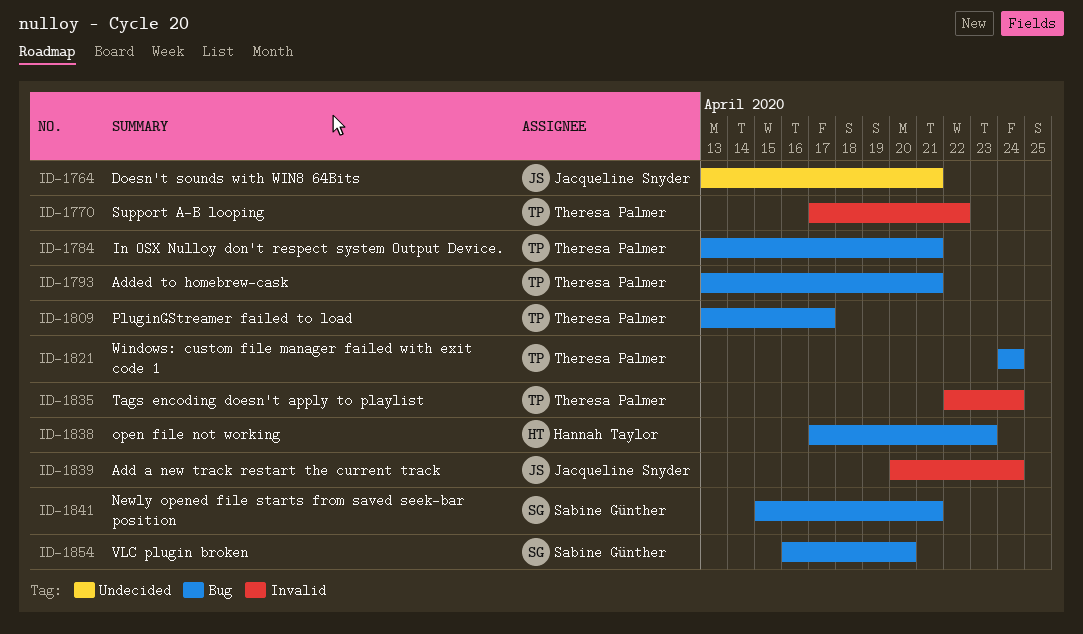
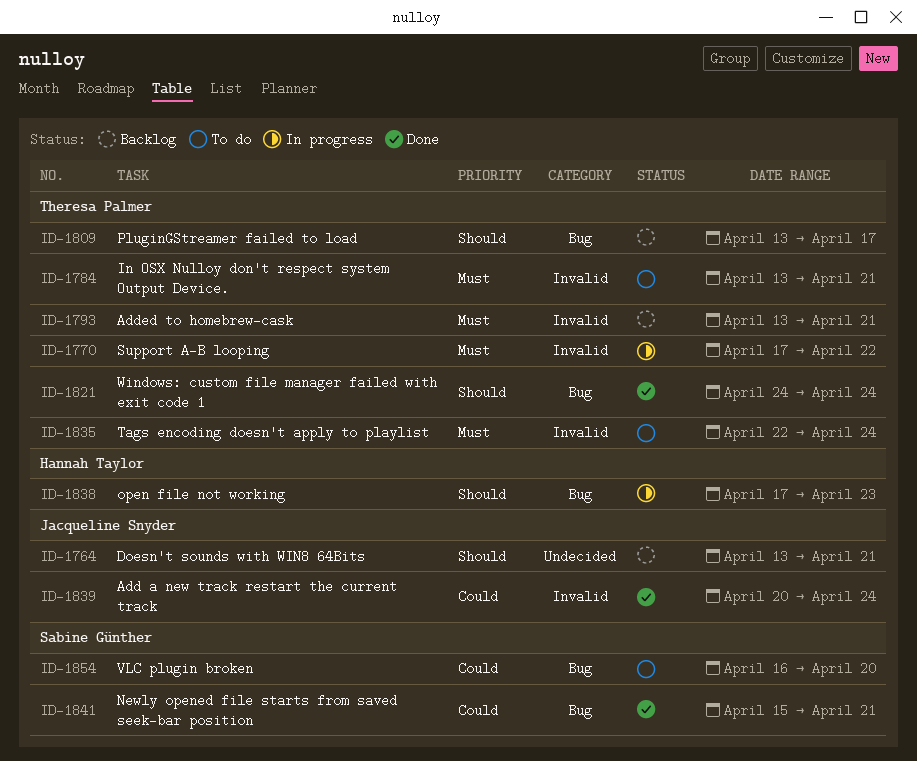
ID-1784, label: Bug -> Invalid
ID-1793, label: Bug -> Invalid

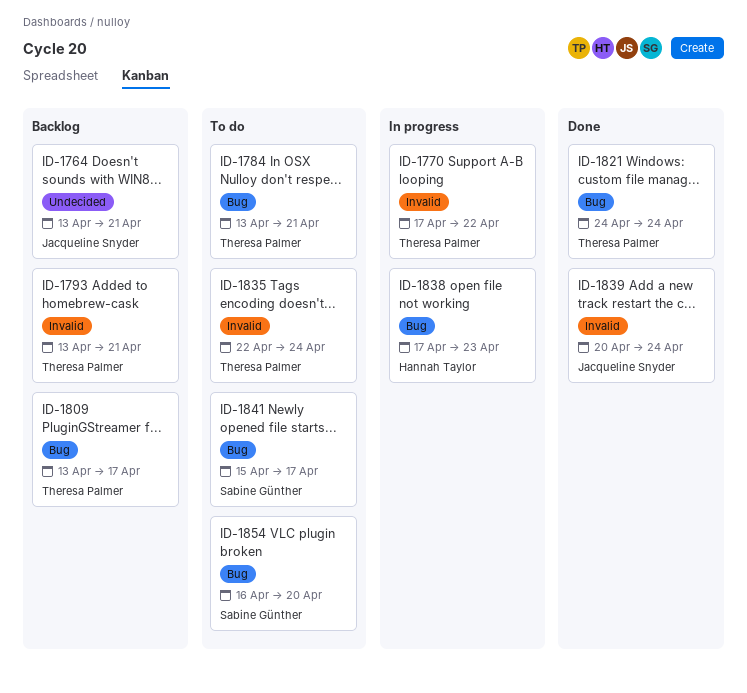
ID-1784, label: Invalid -> Bug
ID-1841, status: Done -> To do
ID-1841, due: Apr 21 -> Apr 17

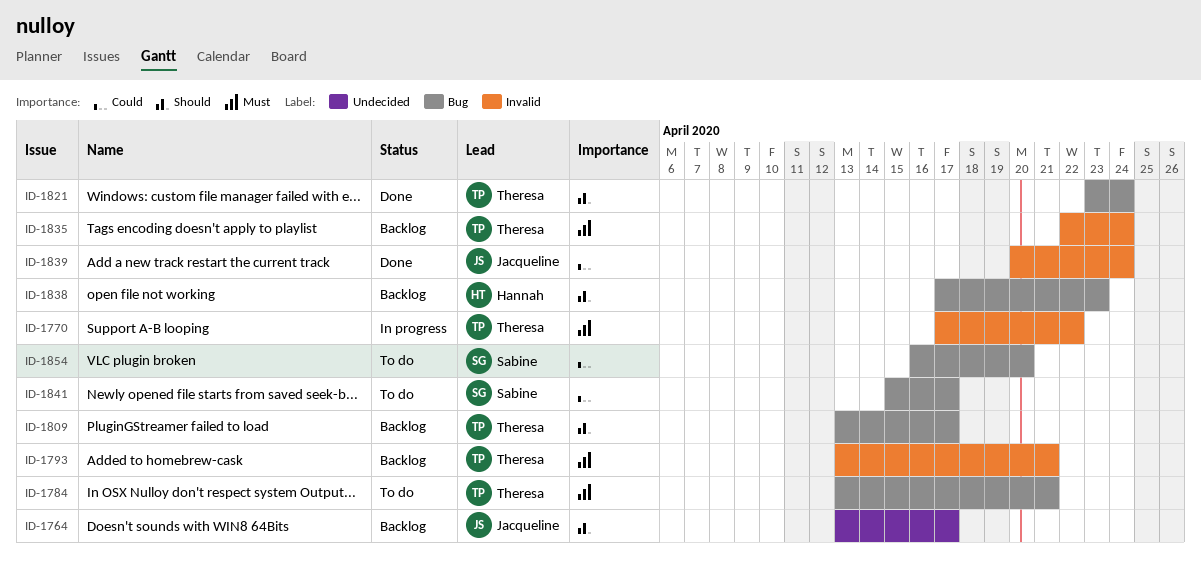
ID-1764, due: Apr 21 -> Apr 17
ID-1821, start: Apr 24 -> Apr 23
ID-1835, status: To do -> Backlog
ID-1838, status: In progress -> Backlog

